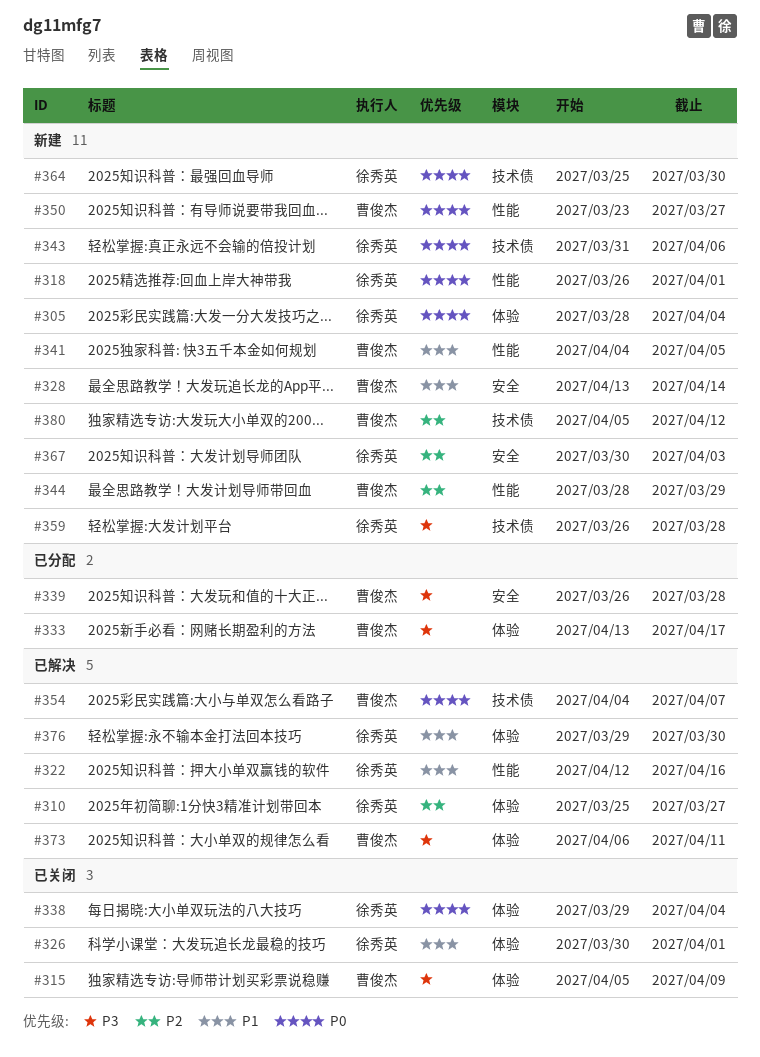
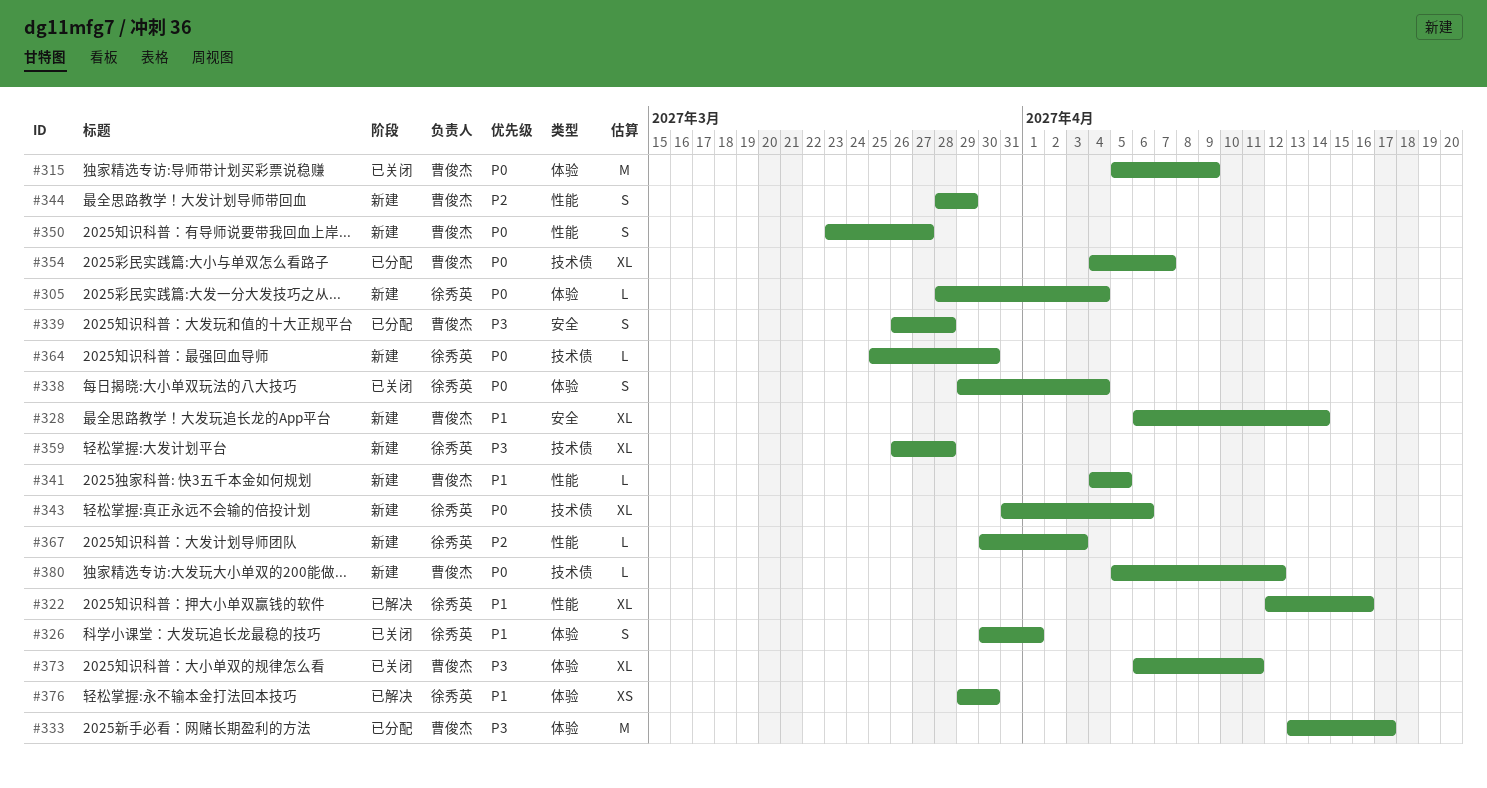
#310: present -> none
#315, priority: P3 -> P0
#318: present -> none
#328, start: Apr 13 -> Apr 6
#354, status: 已解决 -> 已分配
#367, label: 安全 -> 性能
#373, status: 已解决 -> 已关闭
#380, priority: P2 -> P0

